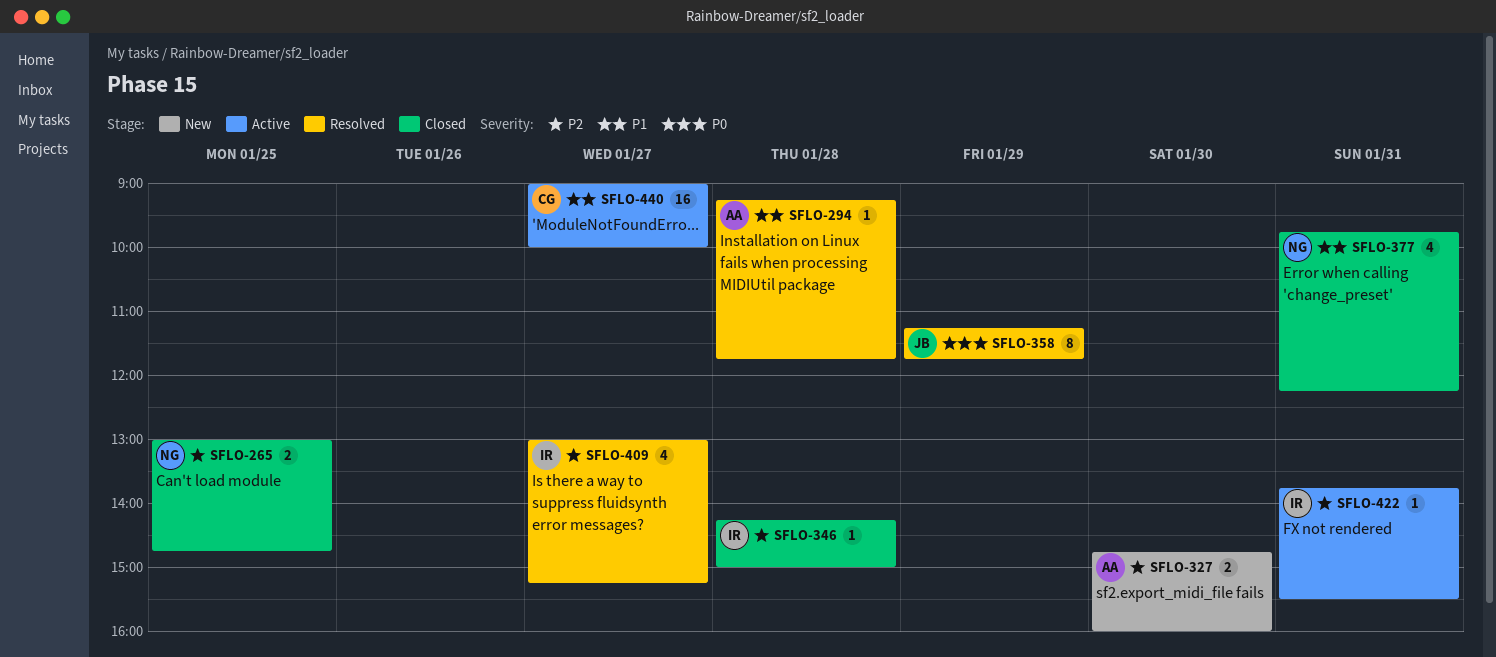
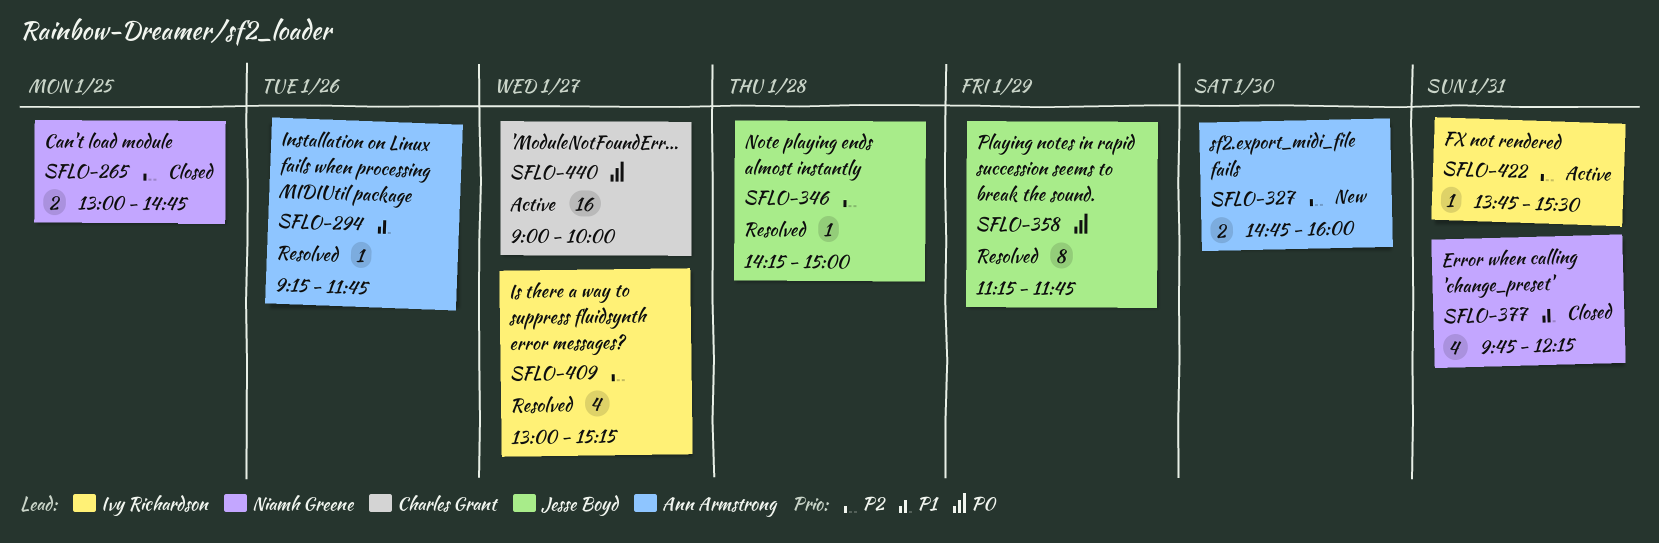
SFLO-294, day: Jan 28 -> Jan 26
SFLO-346, status: Closed -> Resolved
SFLO-346, owner: Ivy Richardson -> Jesse Boyd
SFLO-440, priority: P1 -> P0

